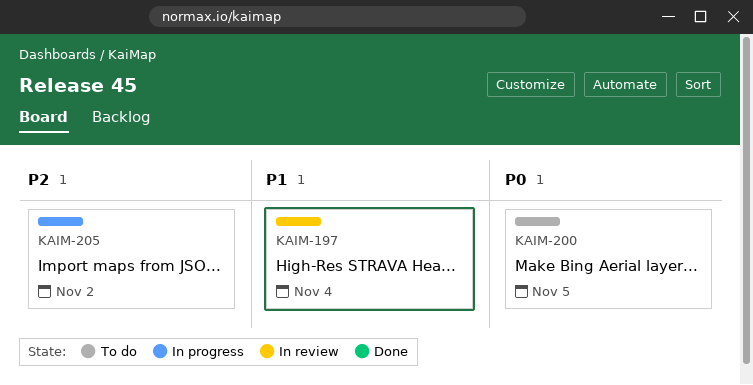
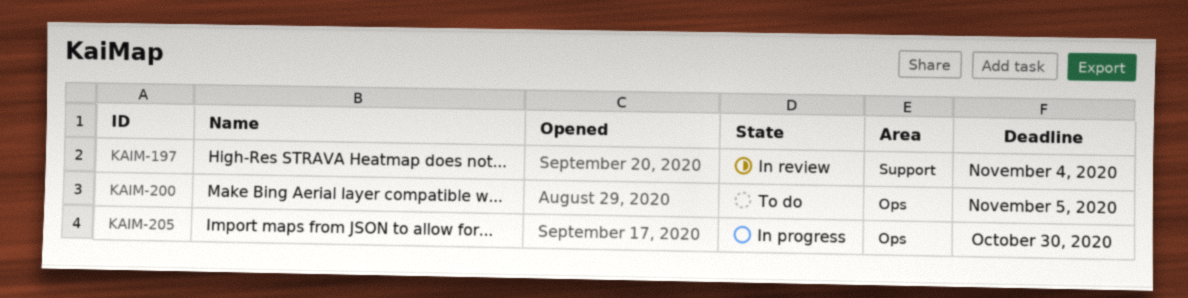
KAIM-205, due: Nov 2 -> Oct 30

